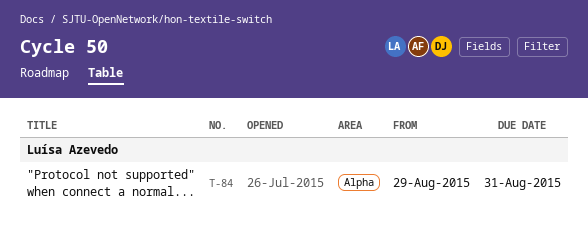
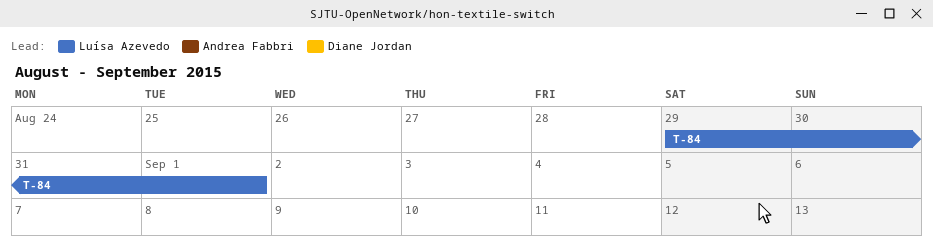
T-84, due: Aug 31 -> Sep 1

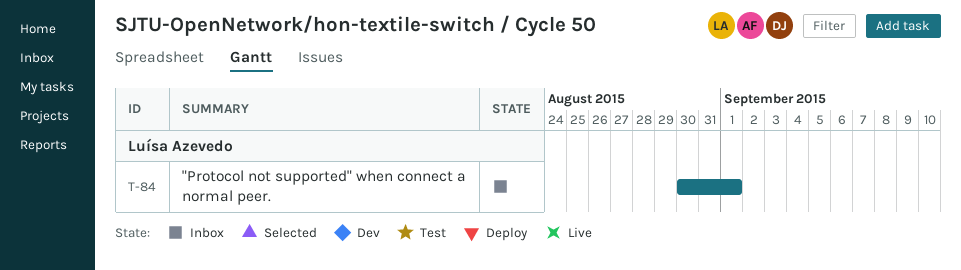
T-84, start: Aug 29 -> Aug 30

